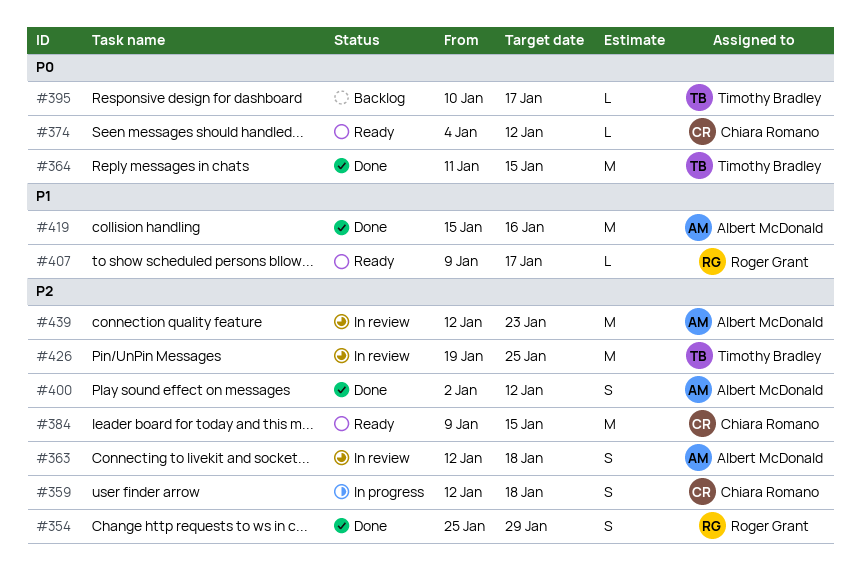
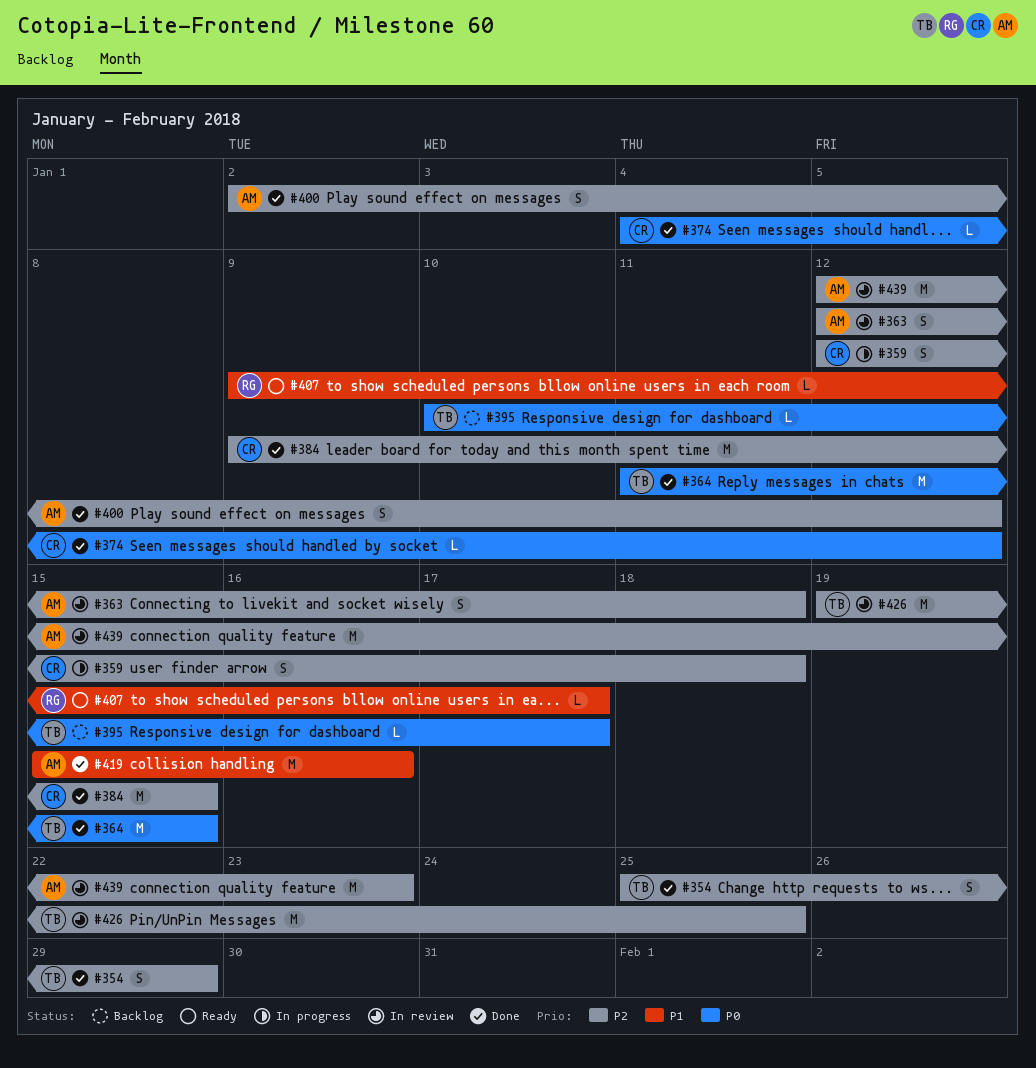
#354, owner: Roger Grant -> Timothy Bradley
#374, status: Ready -> Done
#384, status: Ready -> Done

